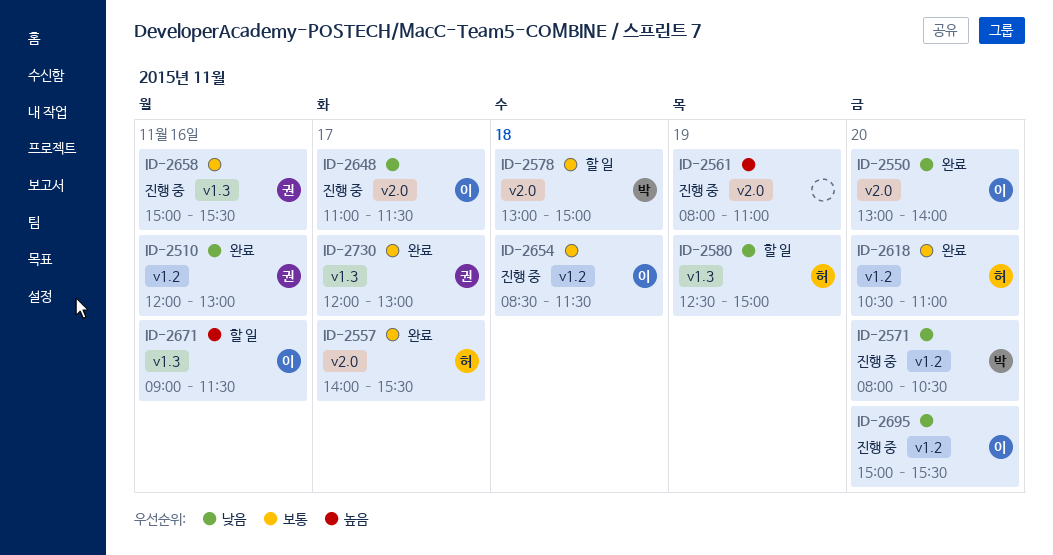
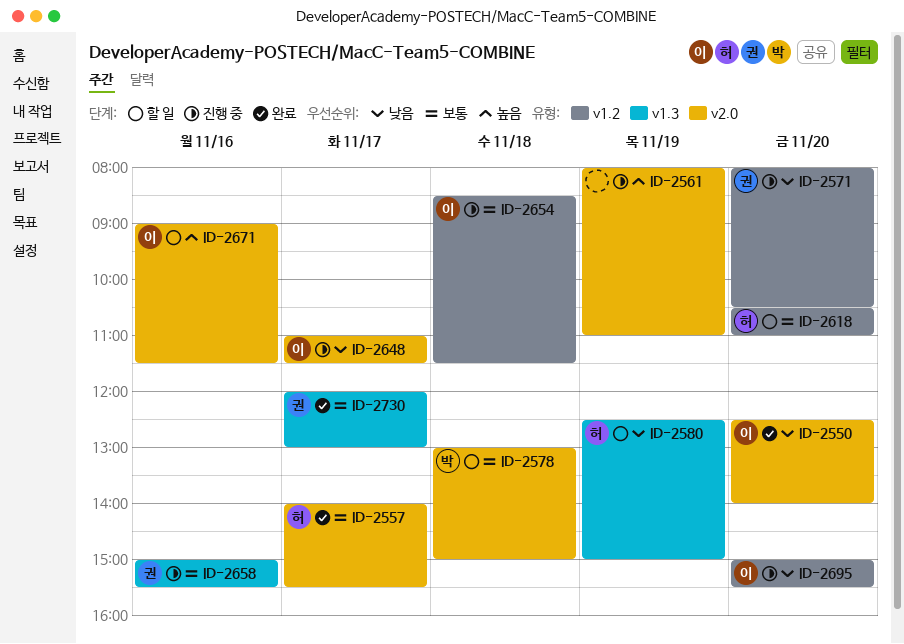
ID-2510: present -> none
ID-2550, begins: 13:00 -> 12:30
ID-2571, owner: 박 -> 권
ID-2618, status: 완료 -> 할 일
ID-2671, label: v1.3 -> v2.0

